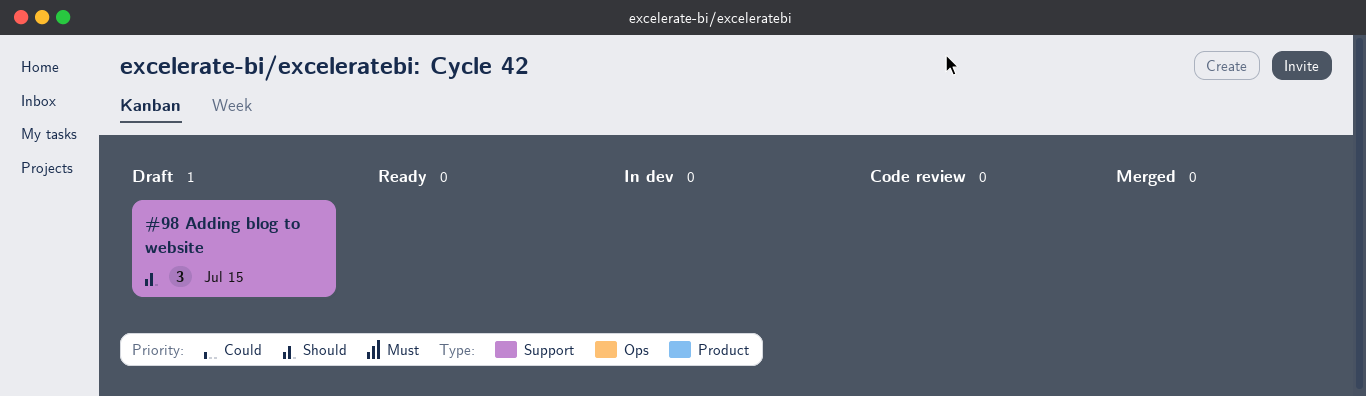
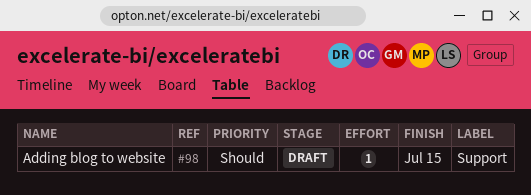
#98, estimate: 3 -> 1

